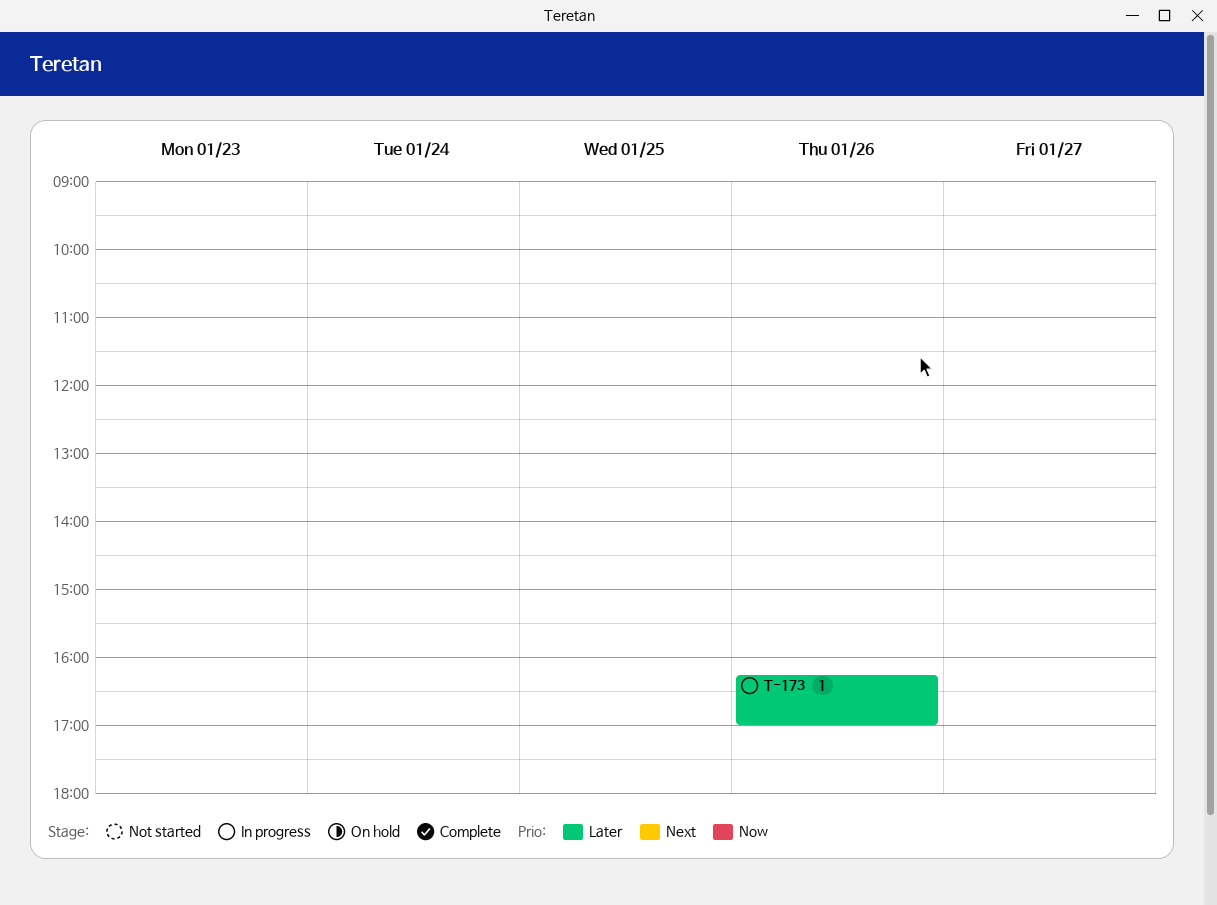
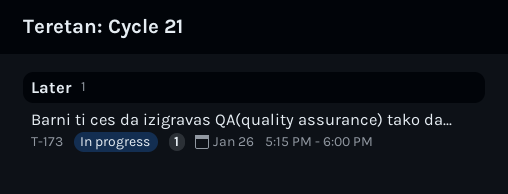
T-173, begins: 16:15 -> 17:15
T-173, ends: 17:00 -> 18:00

